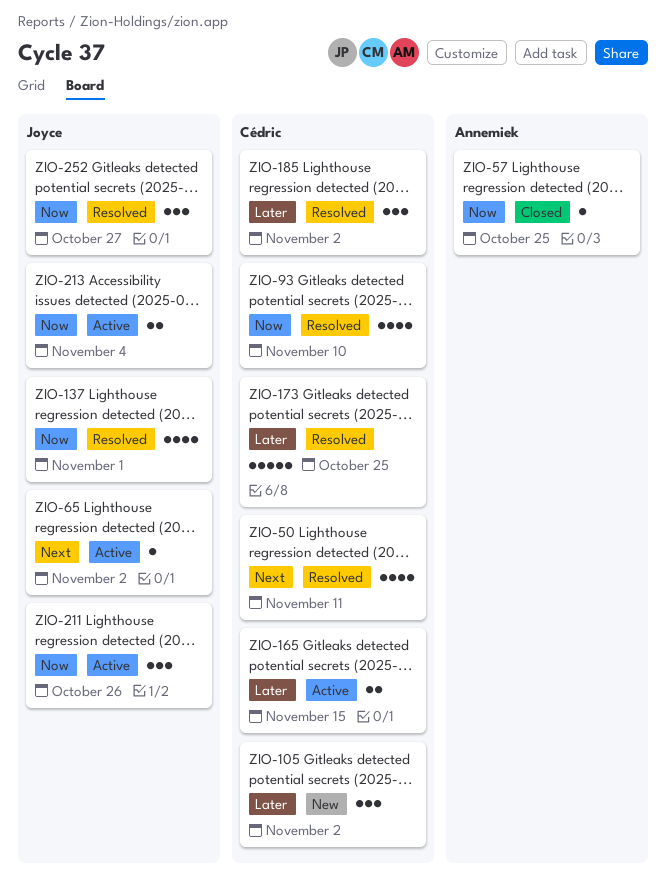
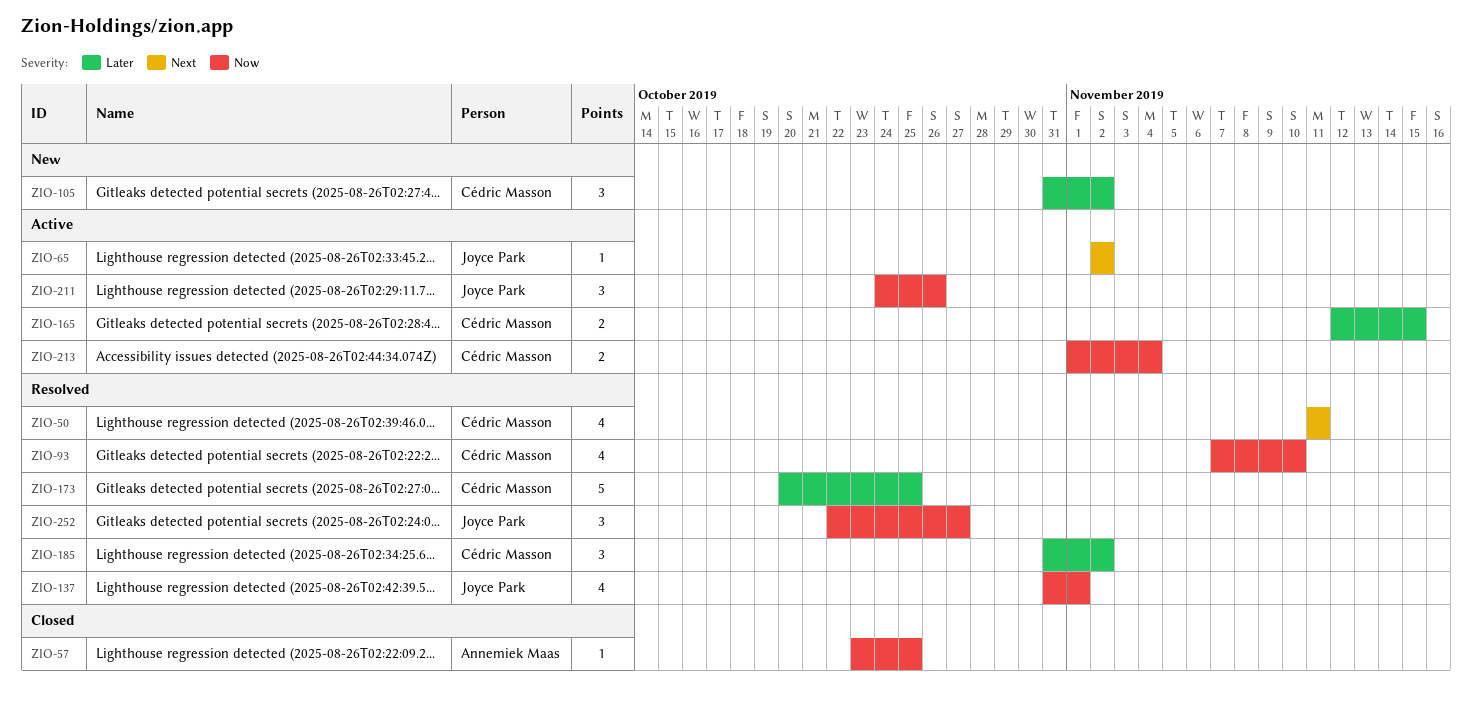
ZIO-213, owner: Joyce Park -> Cédric Masson

